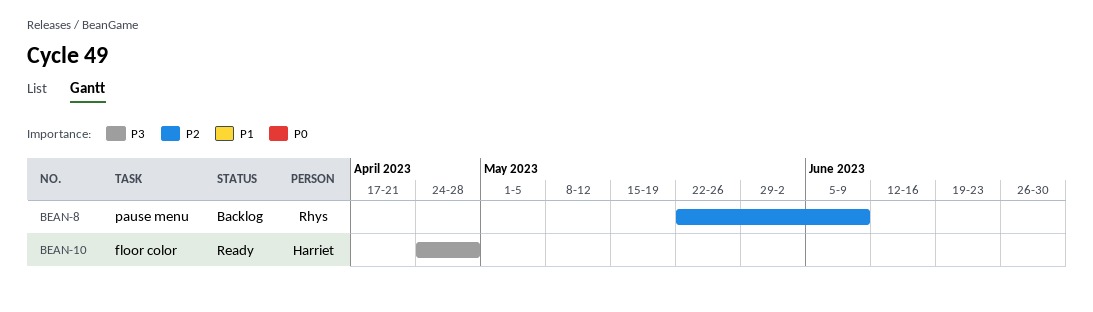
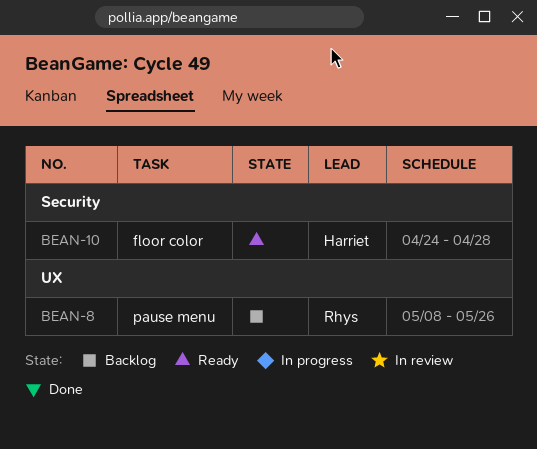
BEAN-8, start: May 22 -> May 8
BEAN-8, due: Jun 9 -> May 26

